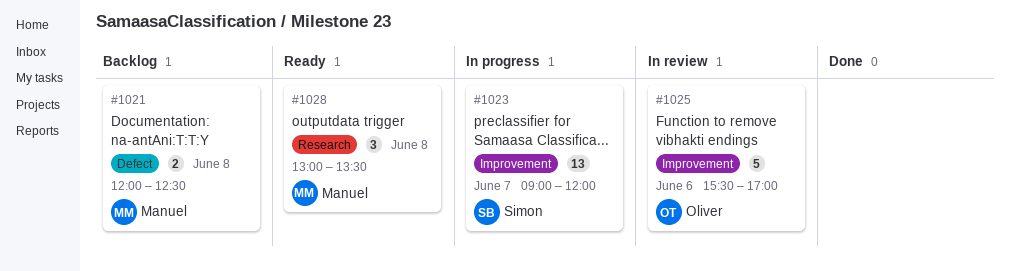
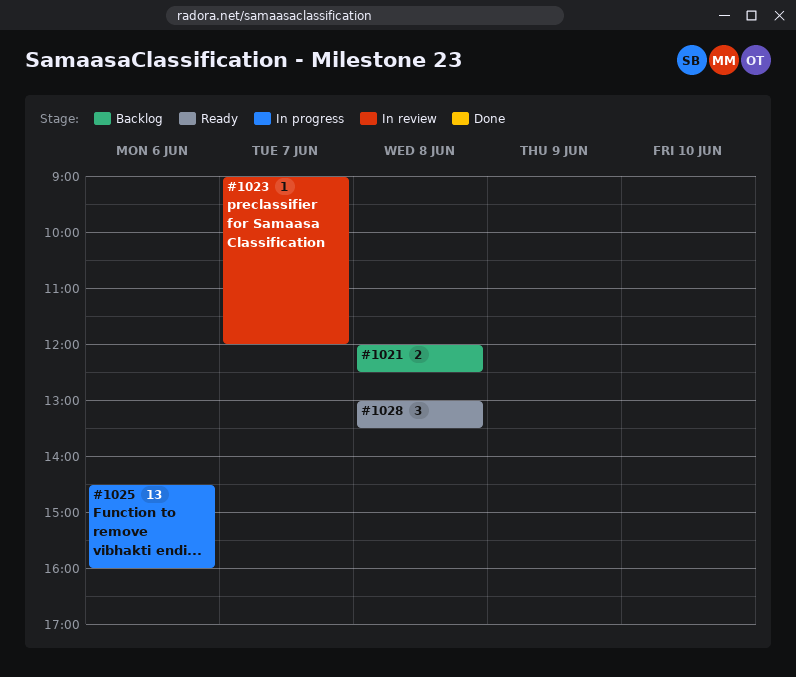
#1023, status: In progress -> In review
#1023, estimate: 13 -> 1
#1025, status: In review -> In progress
#1025, estimate: 5 -> 13
#1025, begins: 15:30 -> 14:30
#1025, ends: 17:00 -> 16:00

